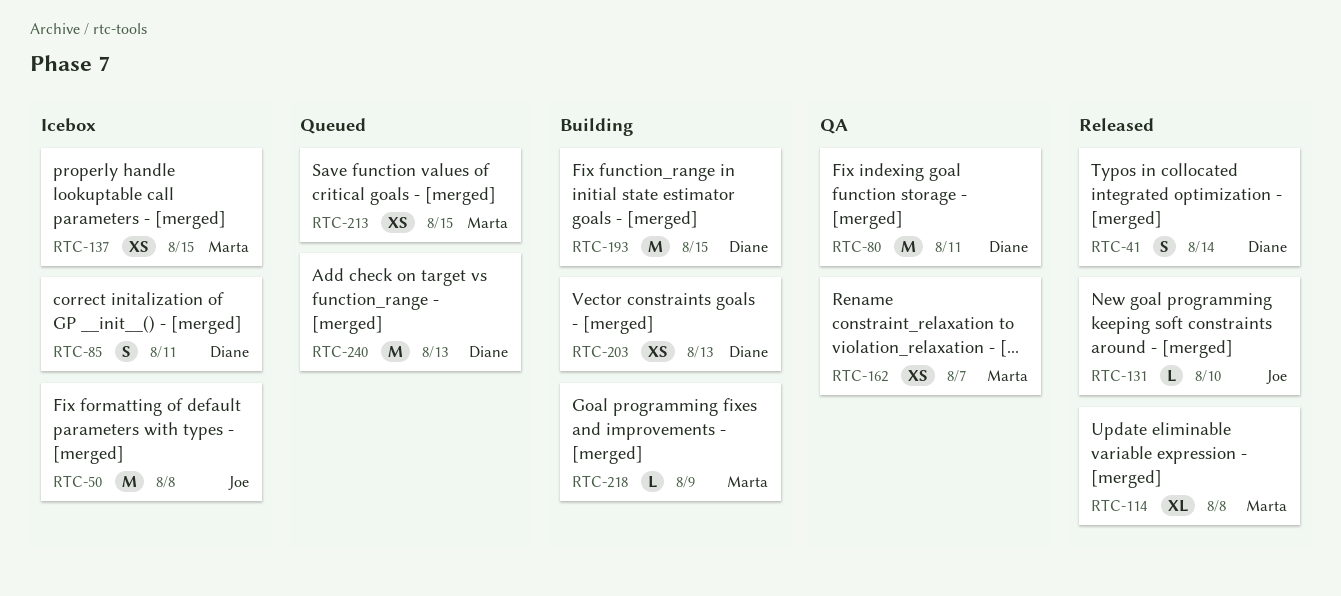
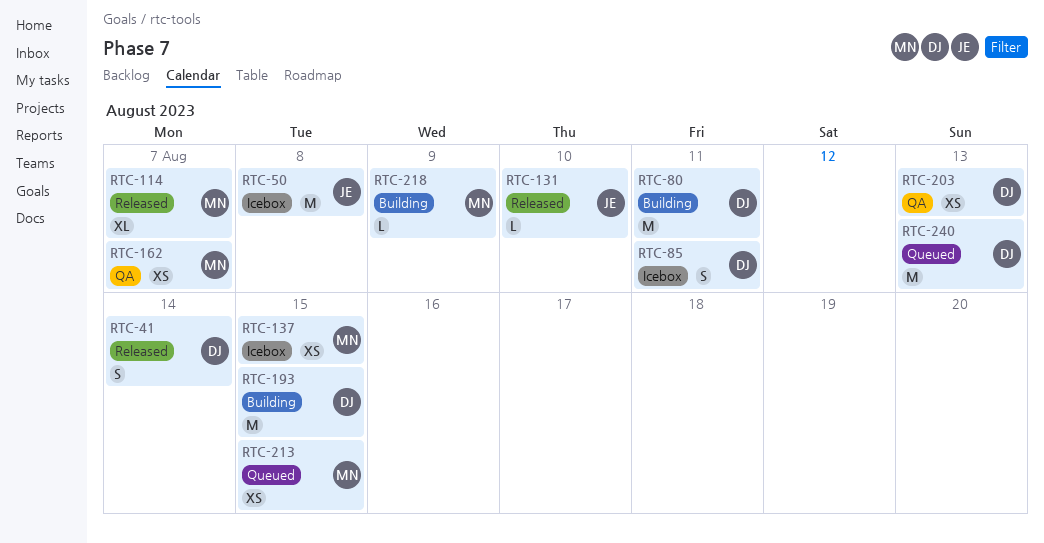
RTC-80, status: QA -> Building
RTC-114, due: Aug 8 -> Aug 7
RTC-203, status: Building -> QA

